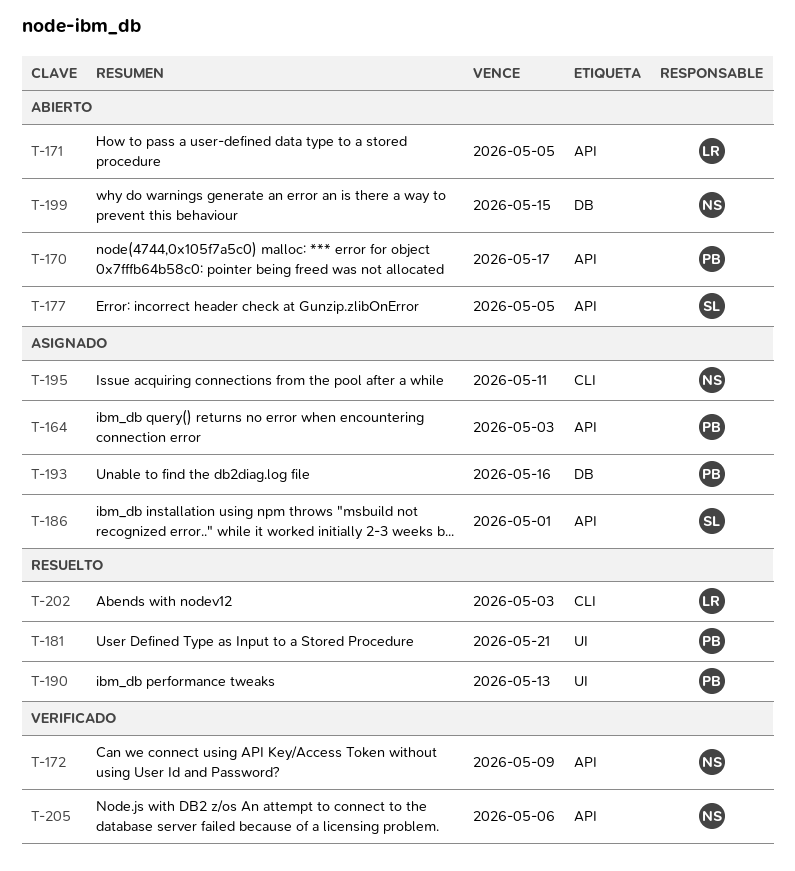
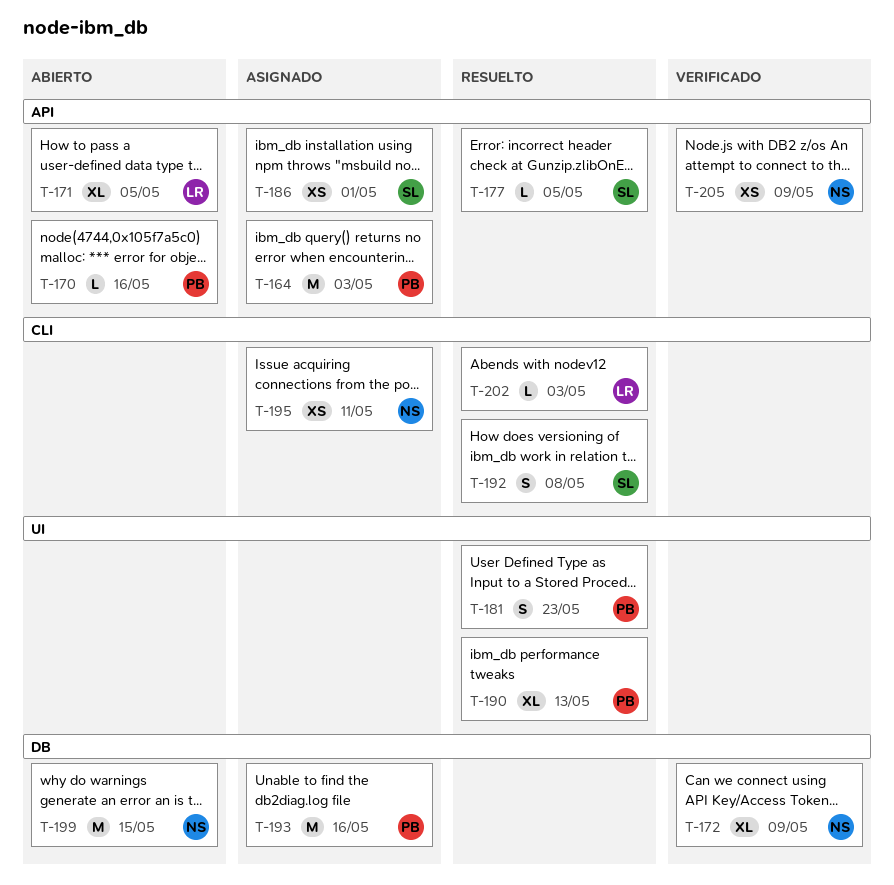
T-170, due: May 17 -> May 16
T-172, label: API -> DB
T-177, status: Abierto -> Resuelto
T-181, due: May 21 -> May 23
T-192: none -> present
T-205, due: May 6 -> May 9

